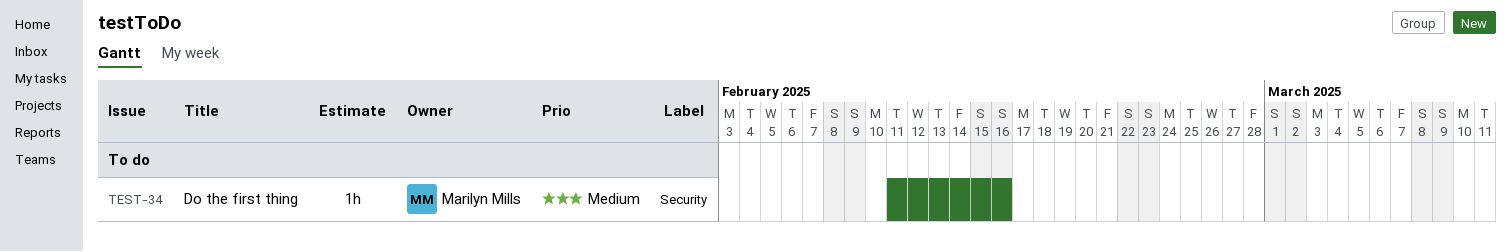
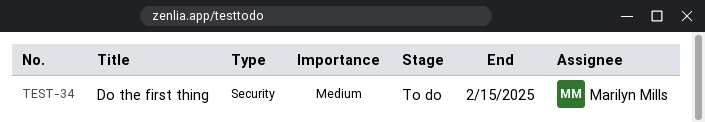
TEST-34, due: Feb 16 -> Feb 15

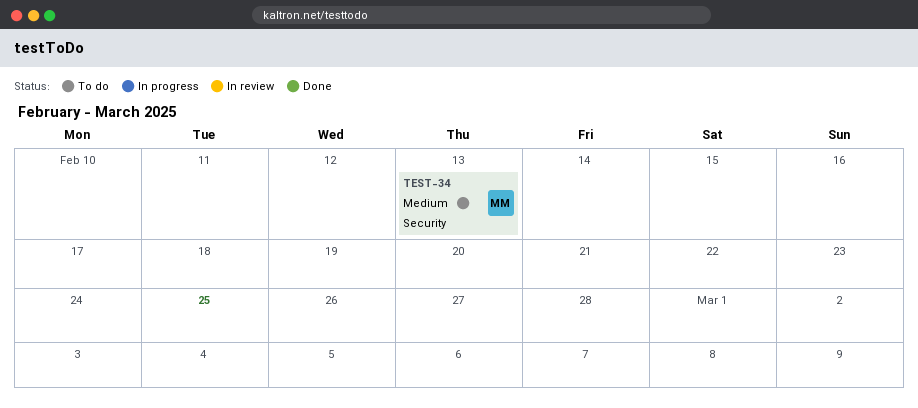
TEST-34, due: Feb 15 -> Feb 13

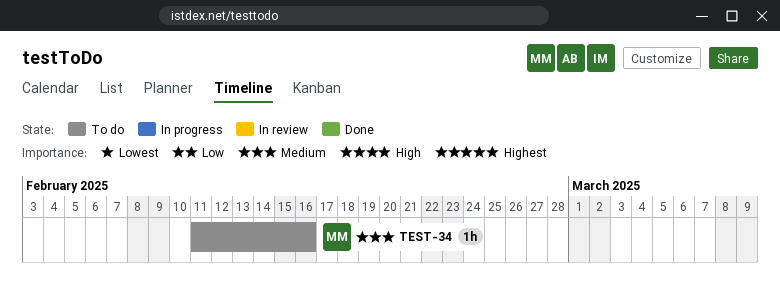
TEST-34, due: Feb 13 -> Feb 16

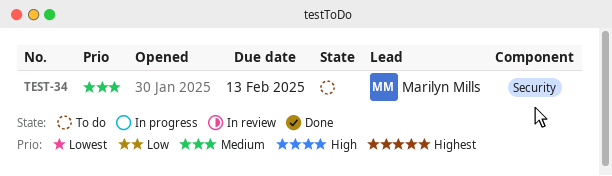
TEST-34, due: Feb 16 -> Feb 13

